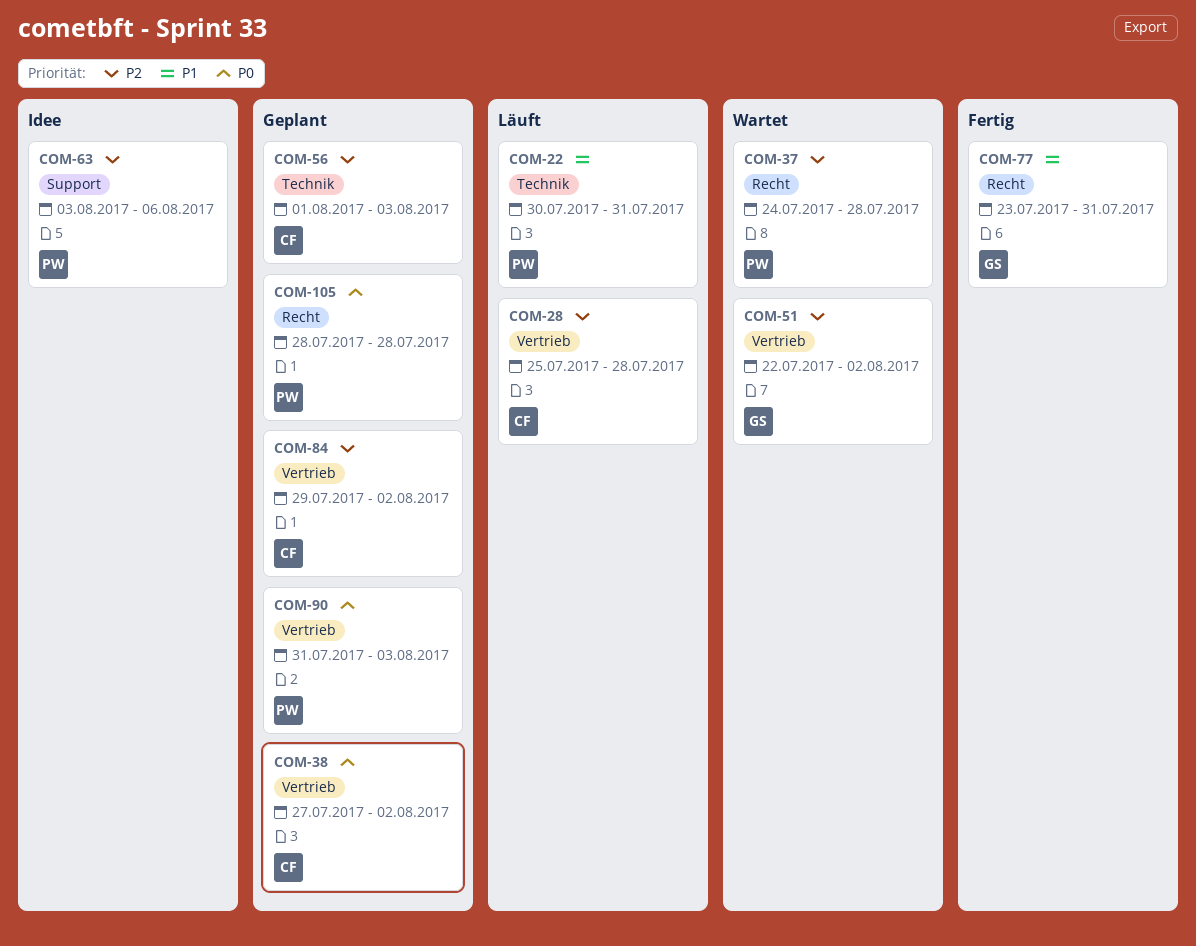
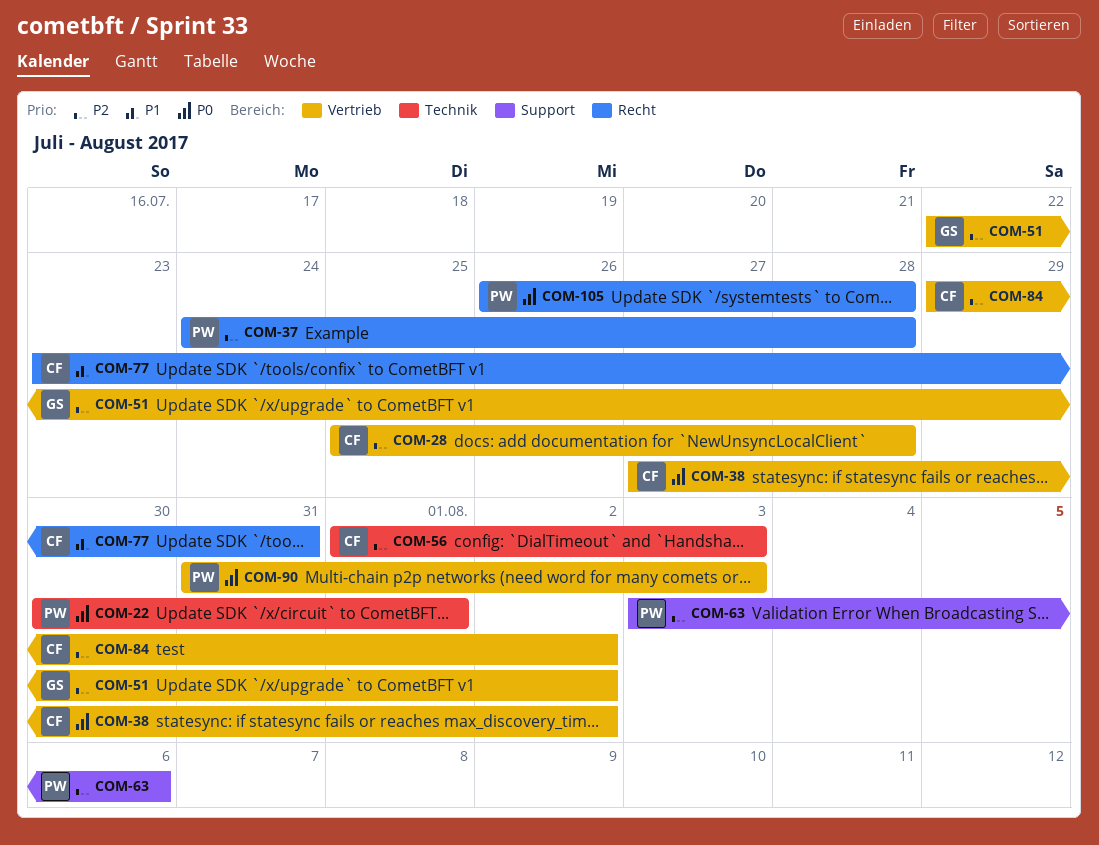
COM-22, priority: P1 -> P0
COM-22, due: Jul 31 -> Aug 1
COM-77, owner: GS -> CF
COM-105, start: Jul 28 -> Jul 26

